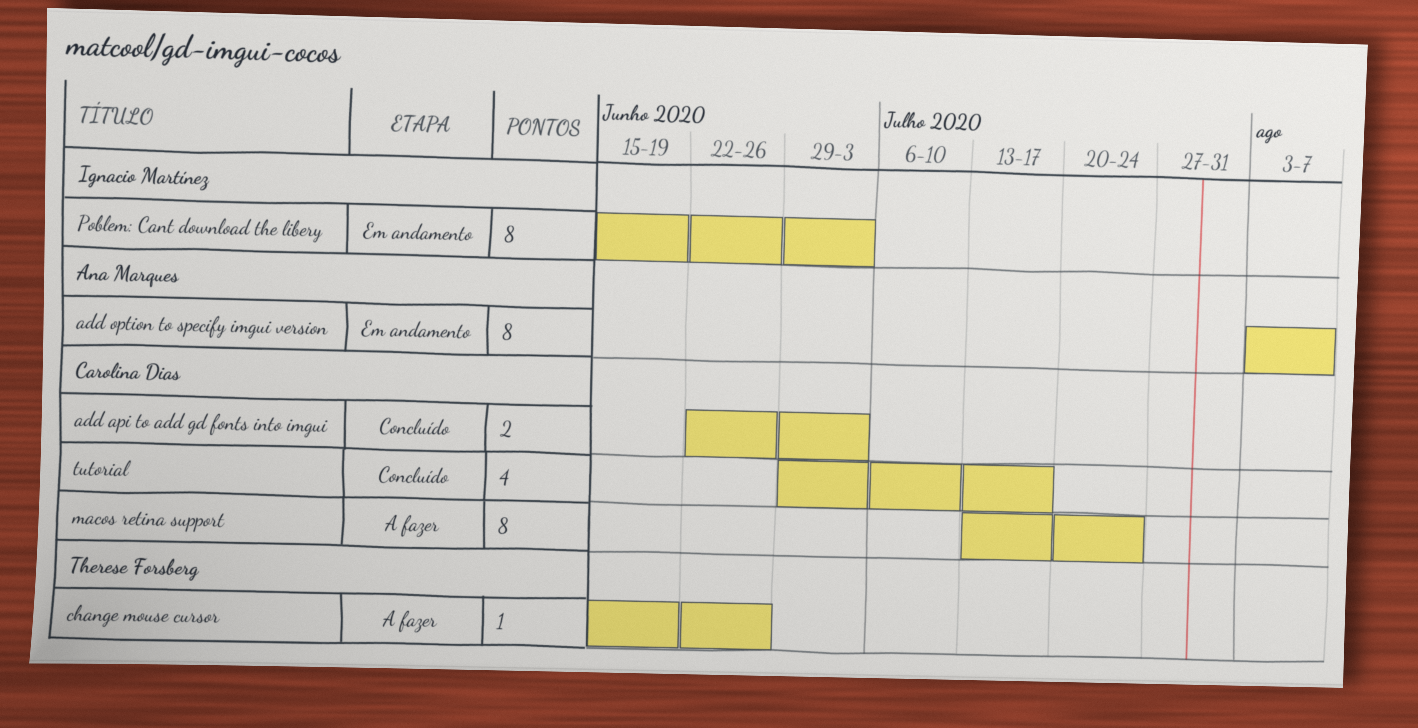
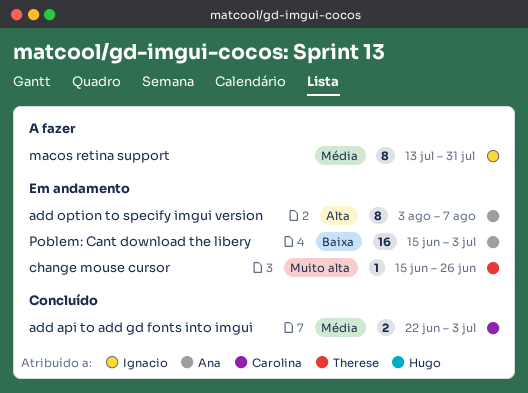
change mouse cursor, status: A fazer -> Em andamento
macos retina support, owner: Carolina Dias -> Ignacio Martínez
macos retina support, due: Jul 24 -> Jul 31
Poblem: Cant download the libery, owner: Ignacio Martínez -> Ana Marques
Poblem: Cant download the libery, estimate: 8 -> 16
tutorial: present -> none

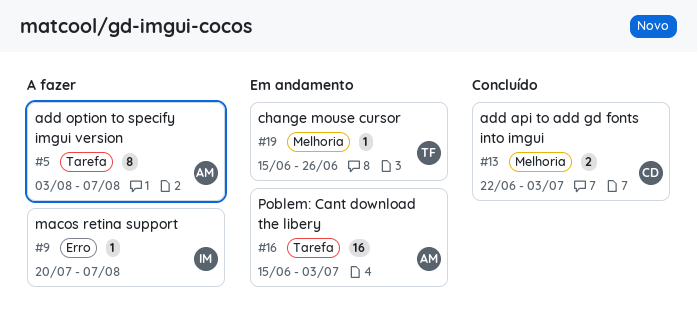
add option to specify imgui version, status: Em andamento -> A fazer
macos retina support, estimate: 8 -> 1
macos retina support, start: Jul 13 -> Jul 20
macos retina support, due: Jul 31 -> Aug 7

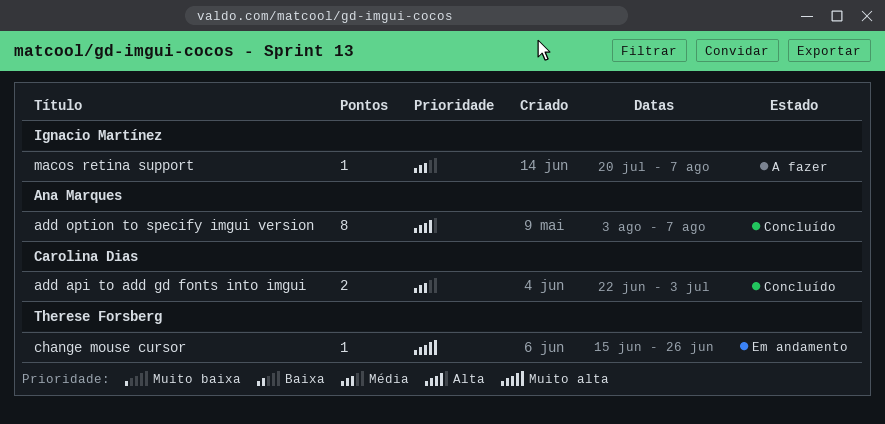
add option to specify imgui version, status: A fazer -> Concluído
Poblem: Cant download the libery: present -> none

